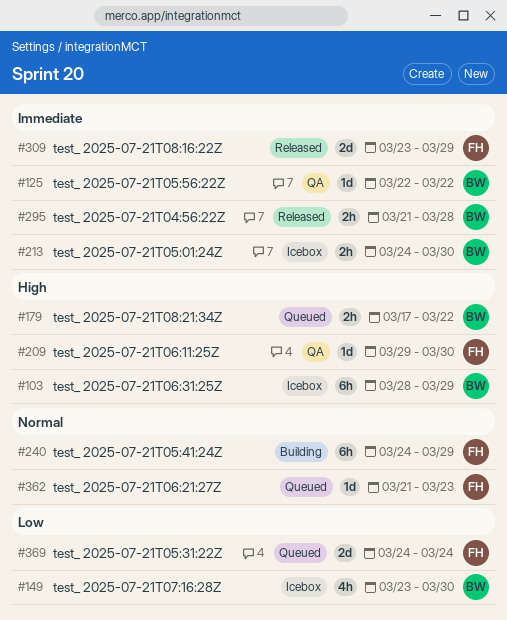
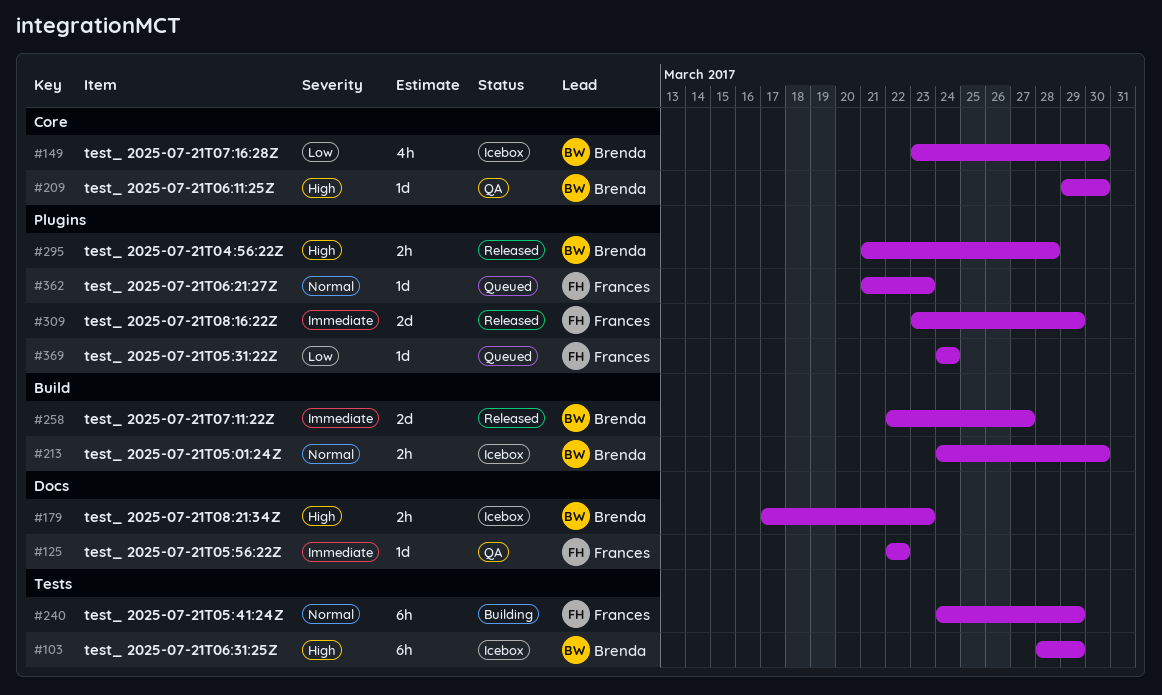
#125, owner: Brenda -> Frances
#179, status: Queued -> Icebox
#179, due: Mar 22 -> Mar 23
#209, owner: Frances -> Brenda
#213, priority: Immediate -> Normal
#258: none -> present
#295, priority: Immediate -> High
#369, estimate: 2d -> 1d

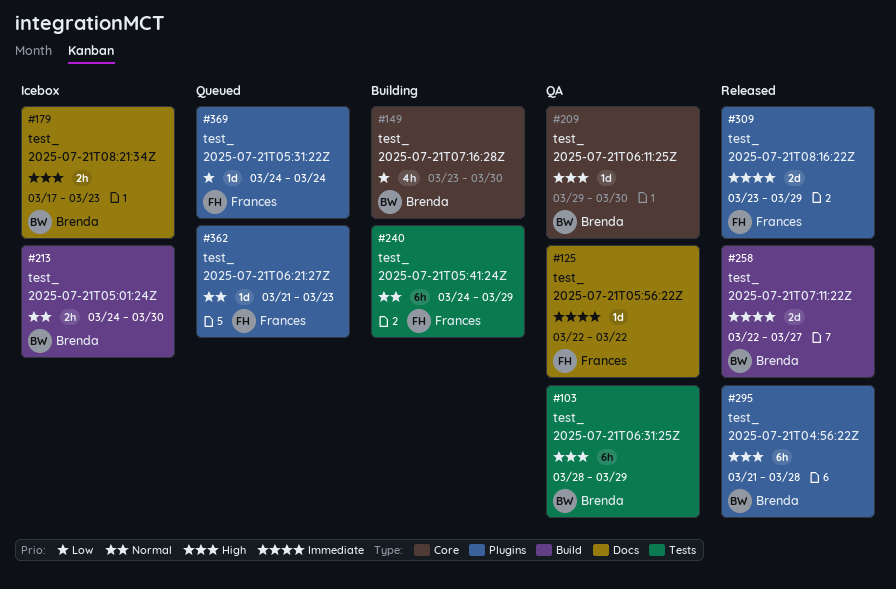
#103, status: Icebox -> QA
#149, status: Icebox -> Building
#295, estimate: 2h -> 6h

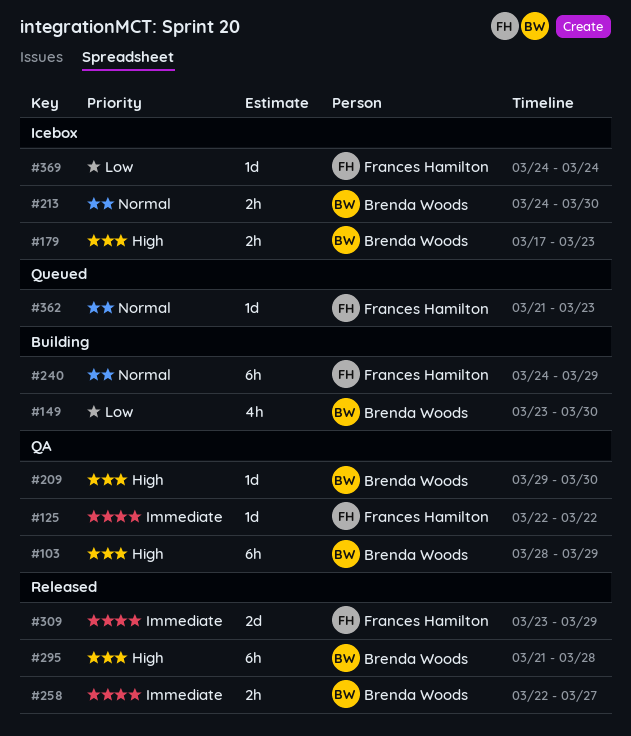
#258, estimate: 2d -> 2h
#369, status: Queued -> Icebox

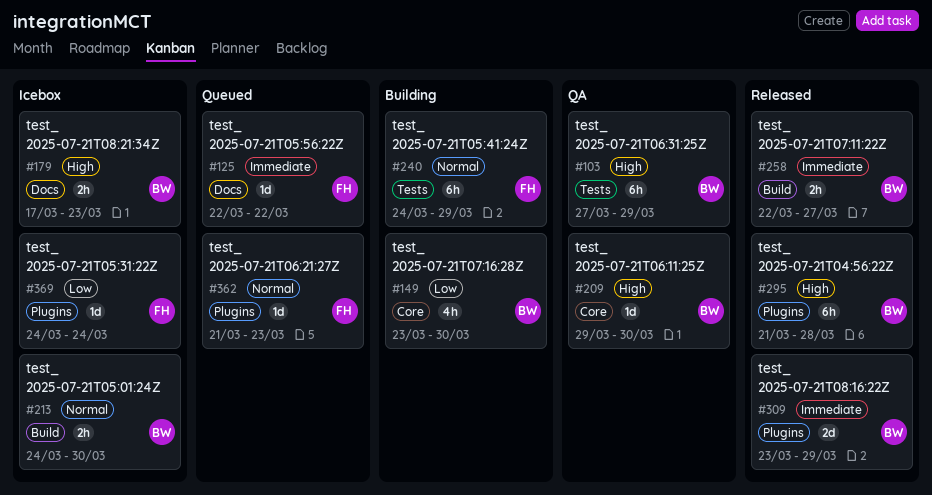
#103, start: Mar 28 -> Mar 27
#125, status: QA -> Queued
#309, owner: Frances Hamilton -> Brenda Woods

